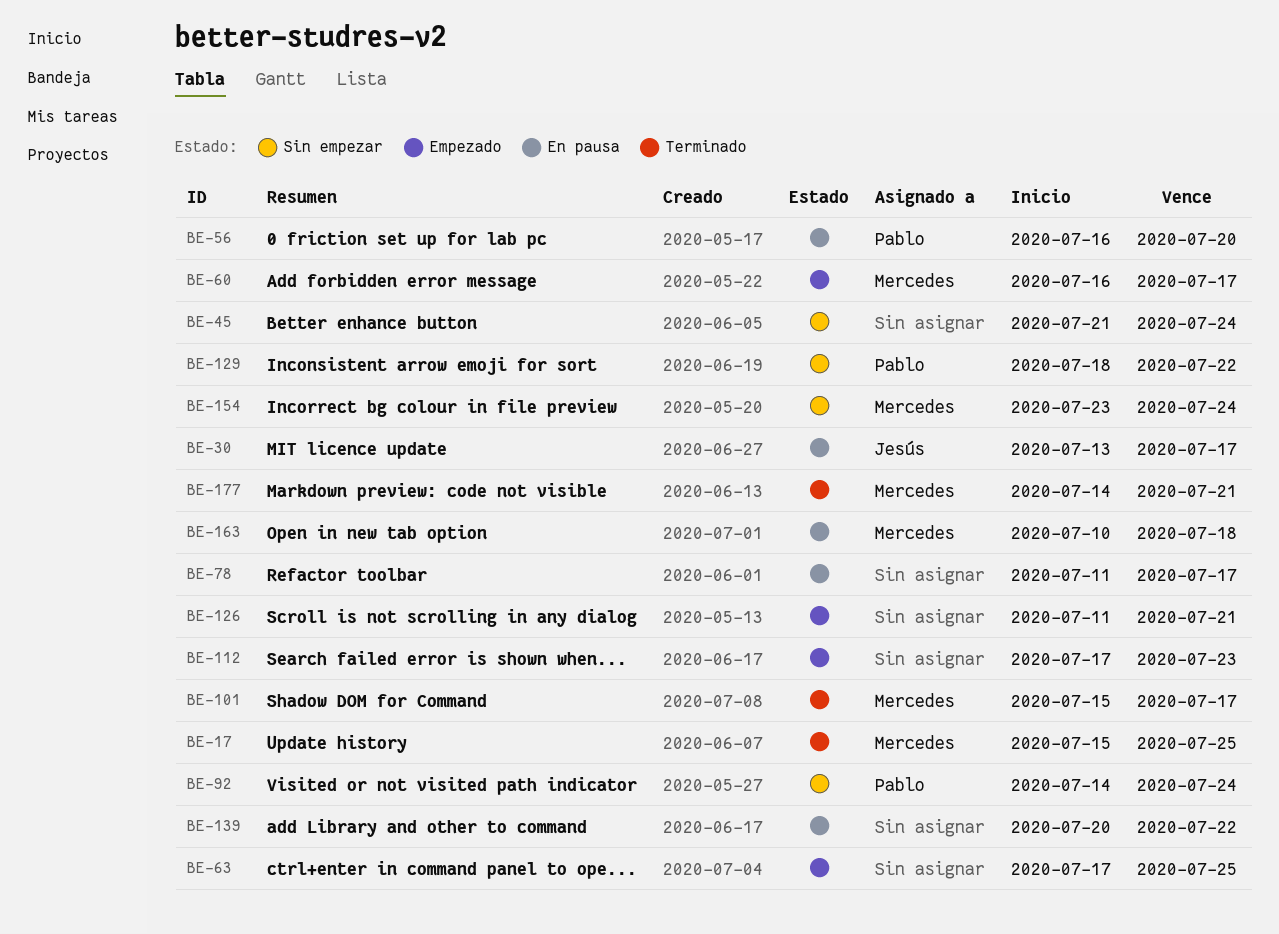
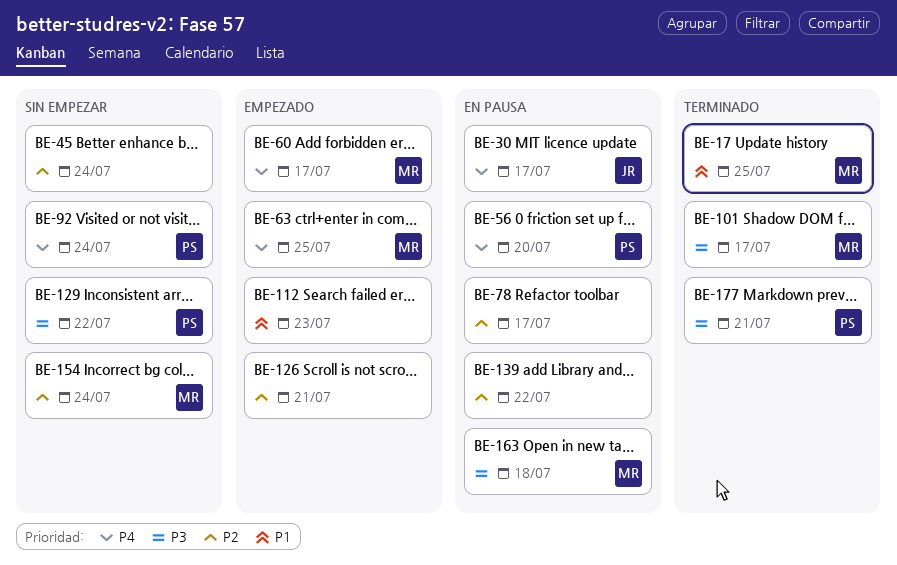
BE-63, owner: none -> Mercedes
BE-177, owner: Mercedes -> Pablo

